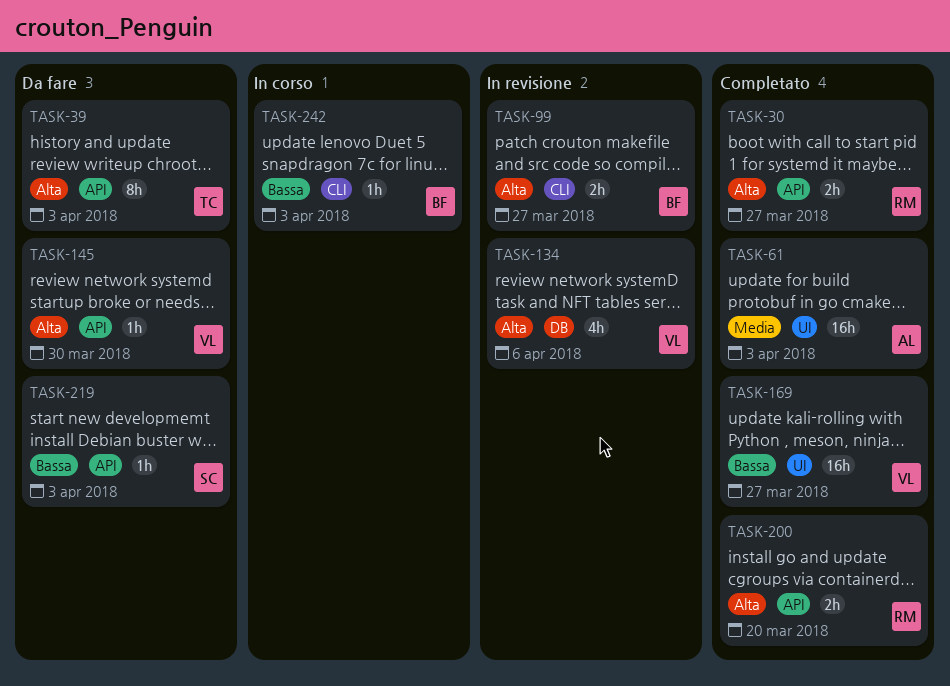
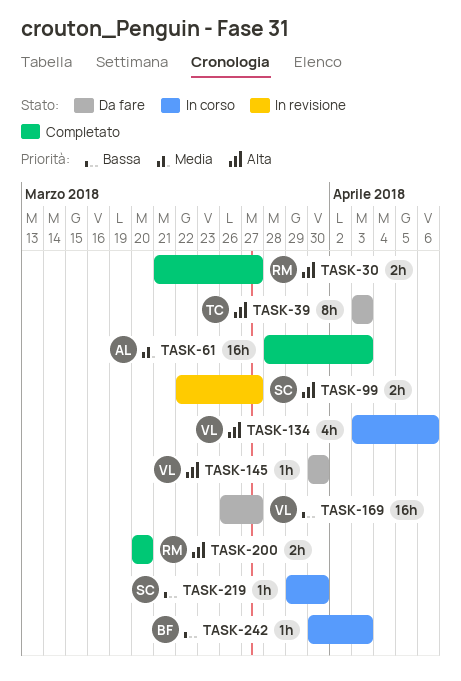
TASK-99, owner: BF -> SC
TASK-134, status: In revisione -> In corso
TASK-169, status: Completato -> Da fare
TASK-219, status: Da fare -> In corso
TASK-219, due: Apr 3 -> Mar 30

